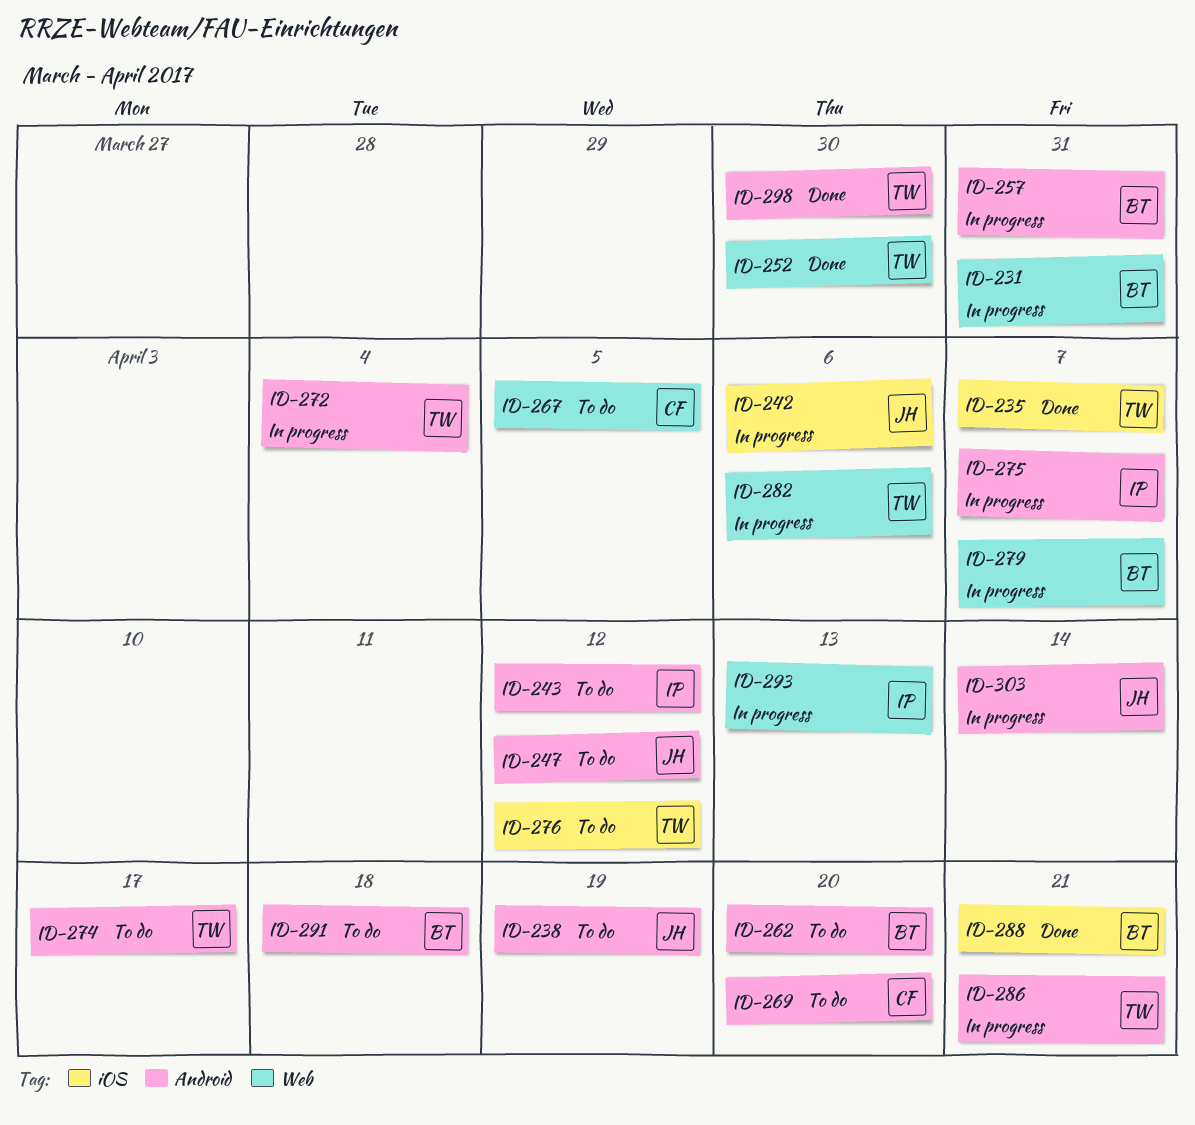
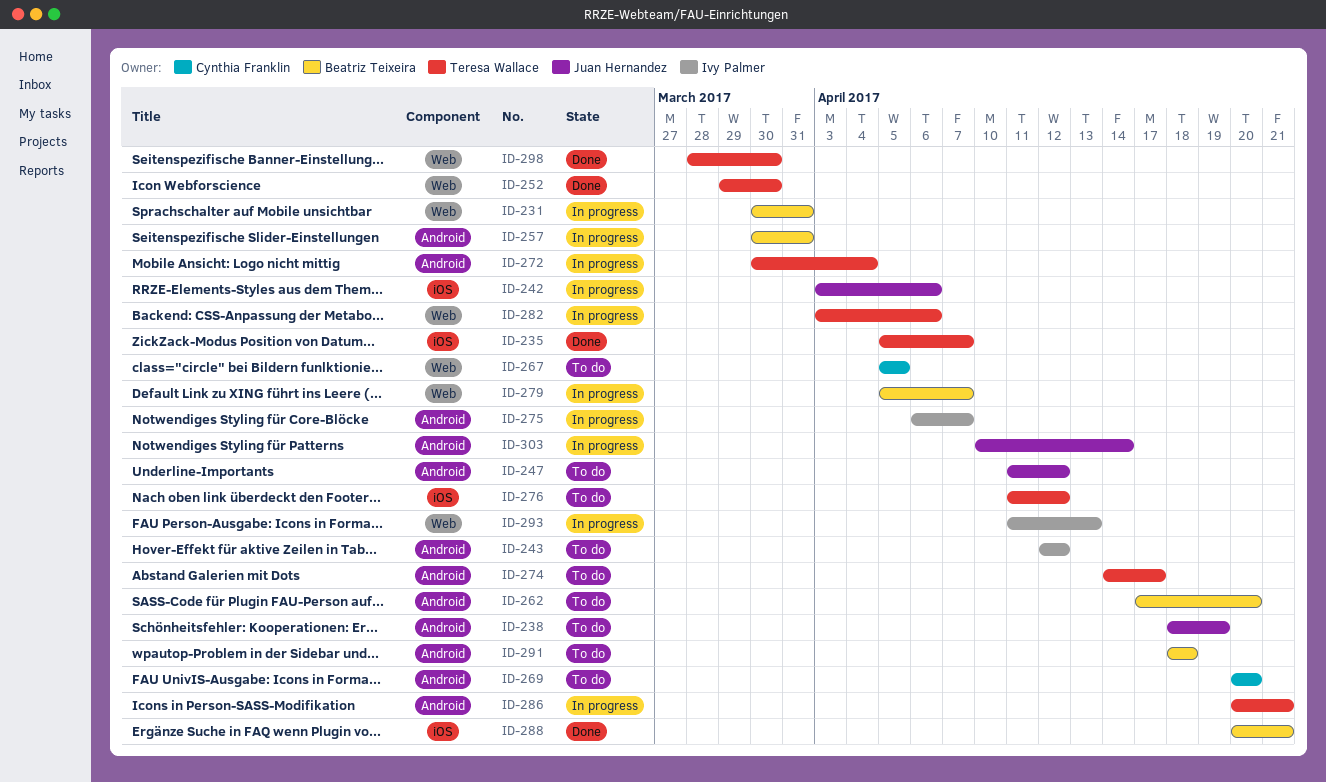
ID-298, label: Android -> Web

